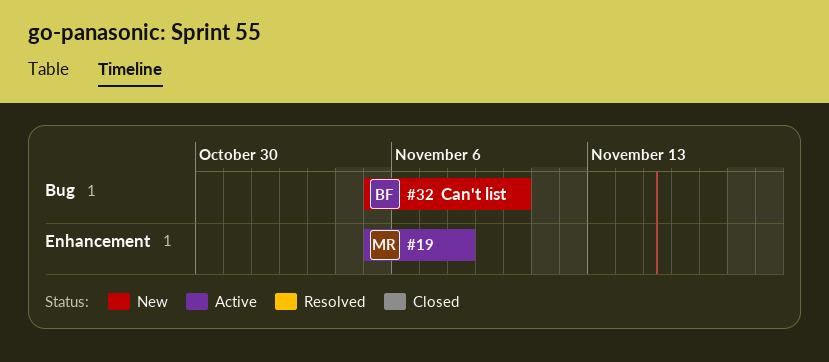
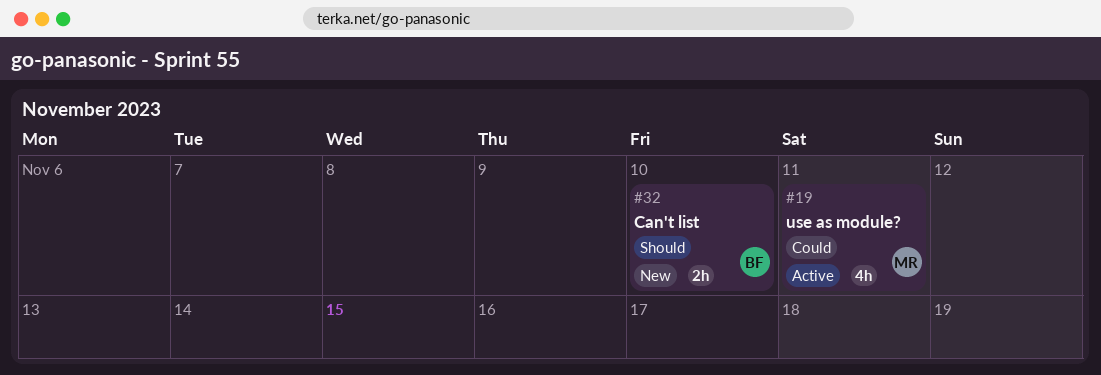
#19, due: Nov 8 -> Nov 11

